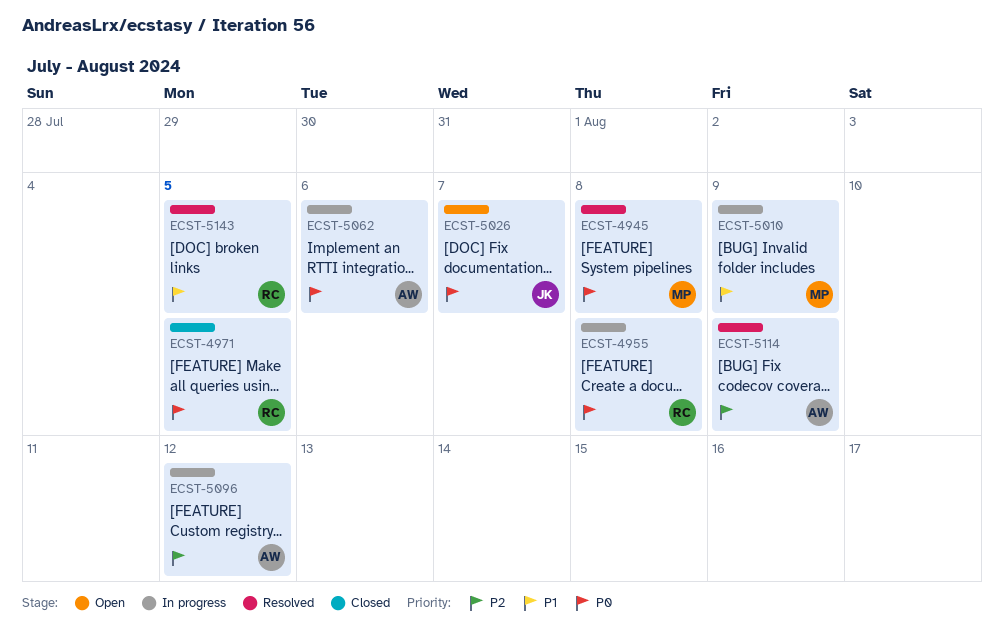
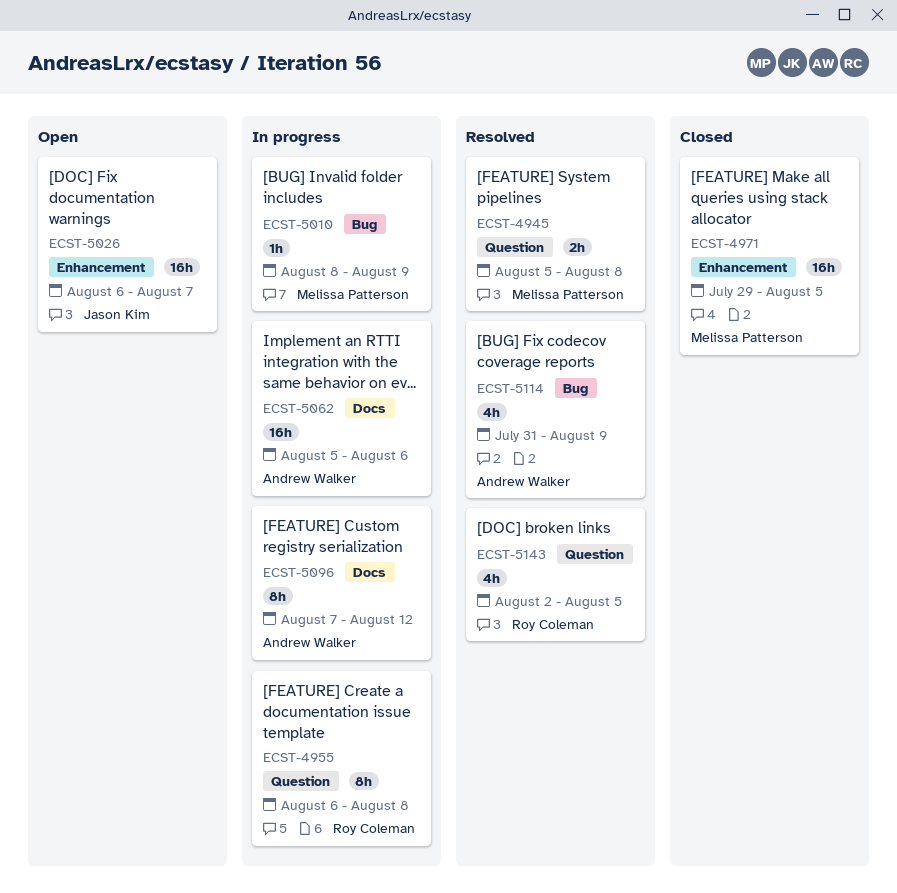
ECST-4971, owner: Roy Coleman -> Melissa Patterson

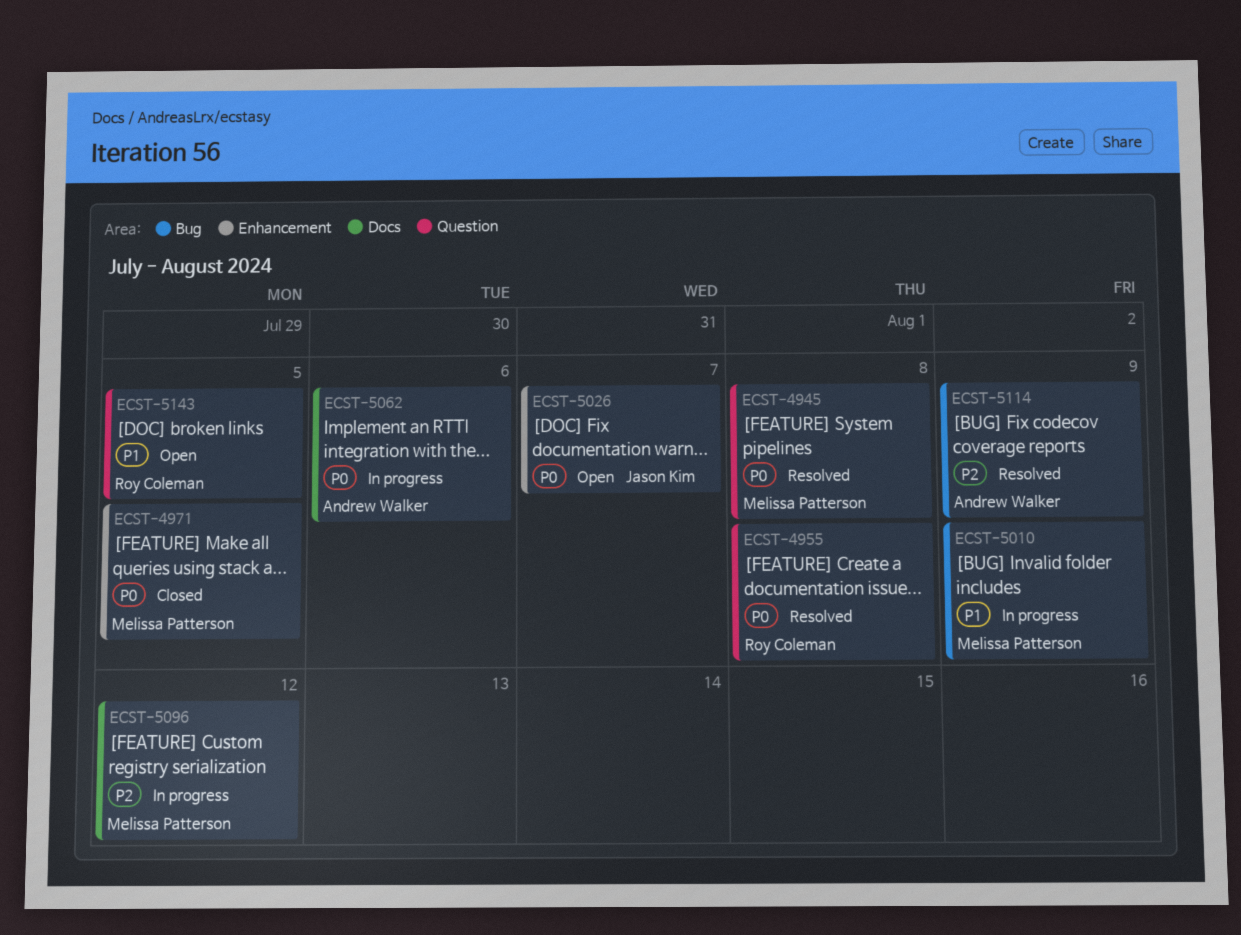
ECST-4955, status: In progress -> Resolved
ECST-5096, owner: Andrew Walker -> Melissa Patterson
ECST-5143, status: Resolved -> Open

